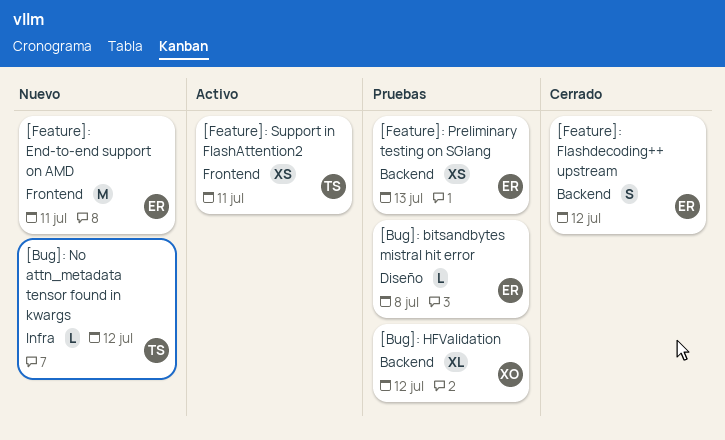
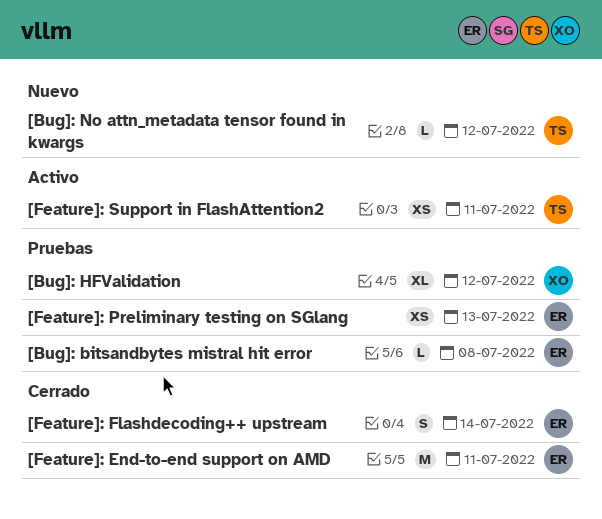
[Feature]: End-to-end support on AMD, status: Nuevo -> Cerrado
[Feature]: Flashdecoding++ upstream, due: Jul 12 -> Jul 14

